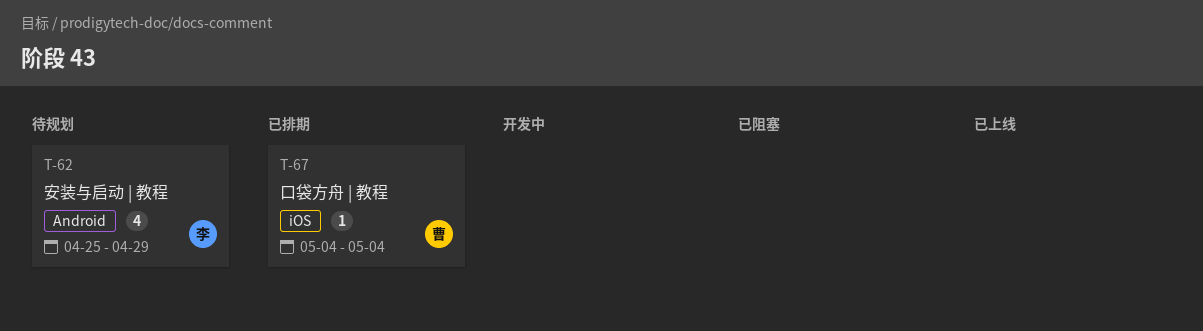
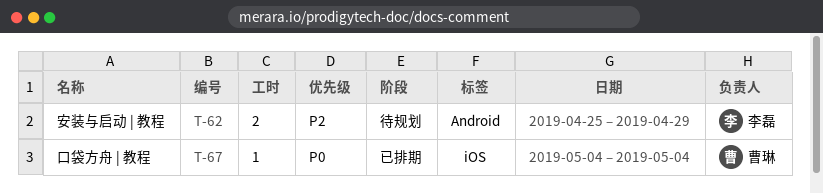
T-62, estimate: 4 -> 2

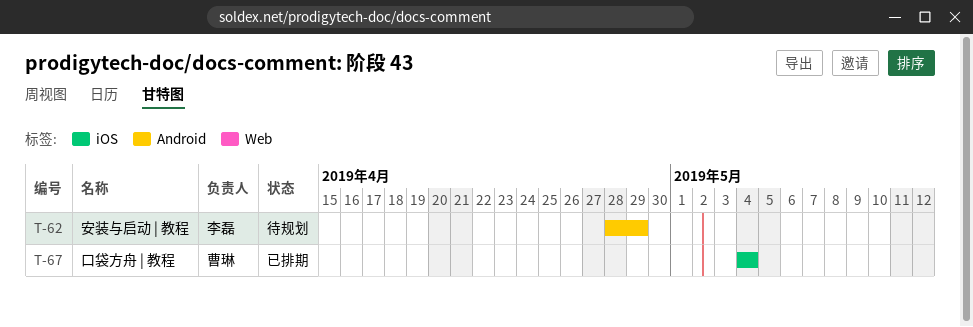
T-62, start: Apr 25 -> Apr 28

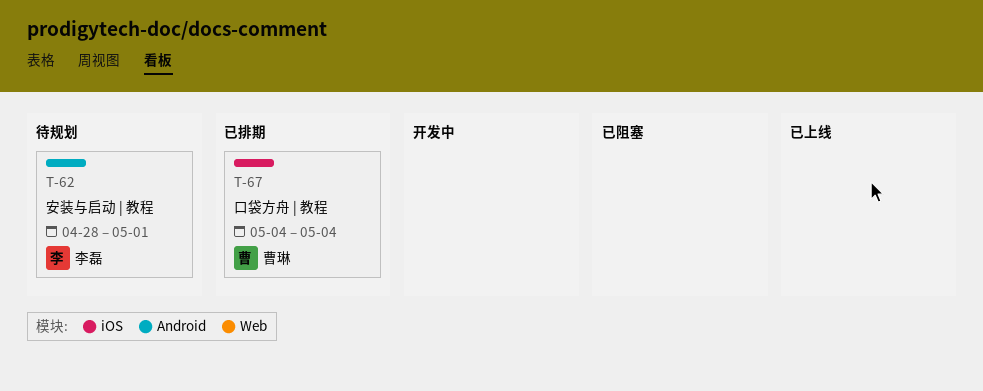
T-62, due: Apr 29 -> May 1

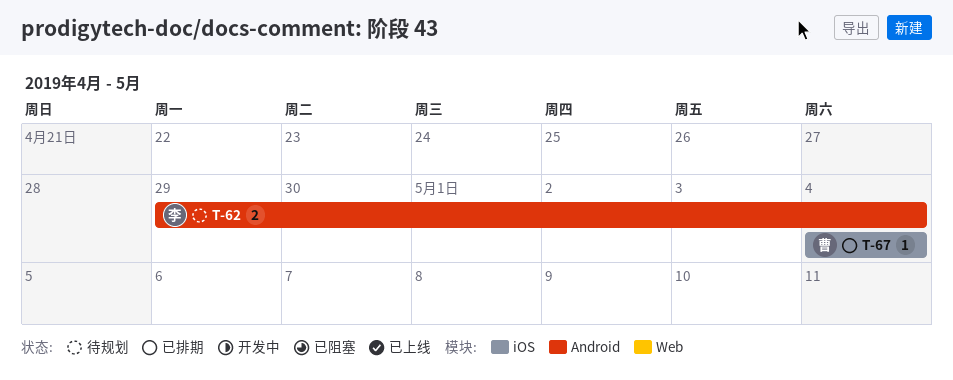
T-62, start: Apr 28 -> Apr 29
T-62, due: May 1 -> May 4

